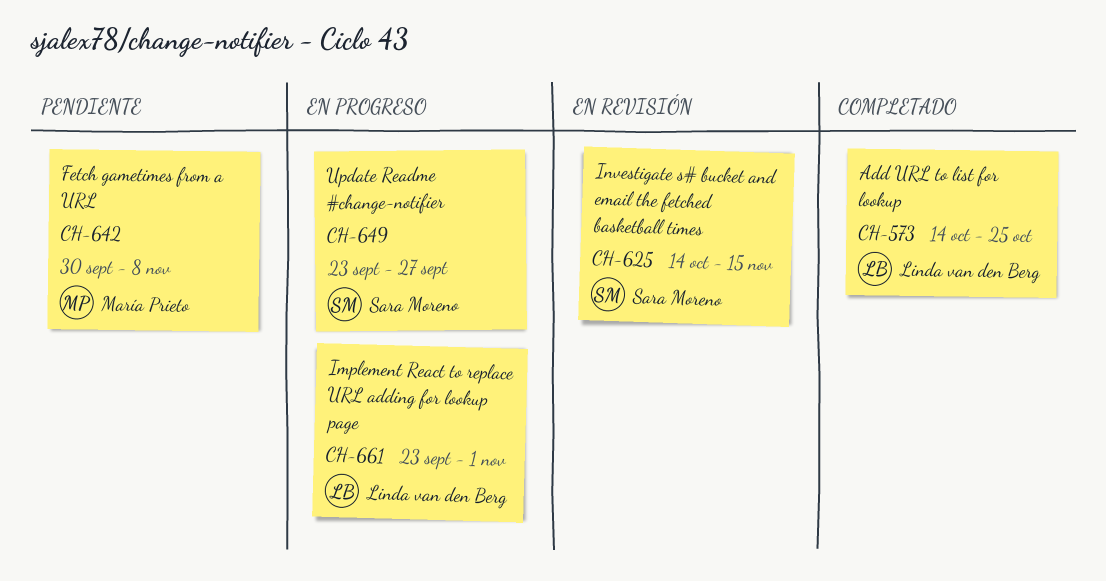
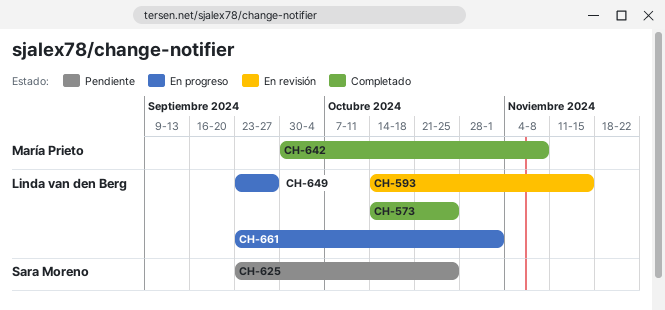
CH-593: none -> present
CH-625, status: En revisión -> Pendiente
CH-625, start: Oct 14 -> Sep 23
CH-625, due: Nov 15 -> Oct 25
CH-642, status: Pendiente -> Completado
CH-649, owner: Sara Moreno -> Linda van den Berg

